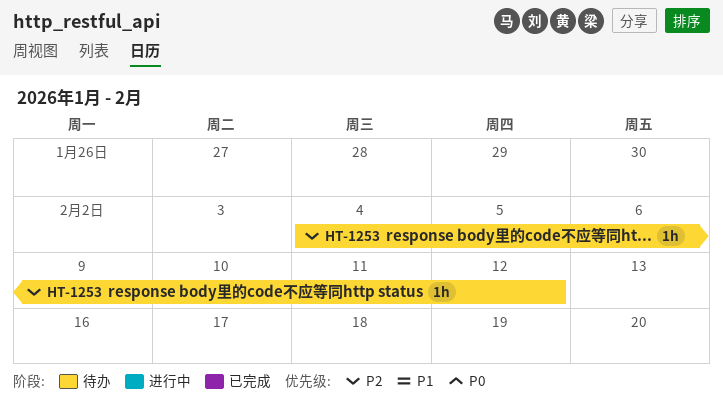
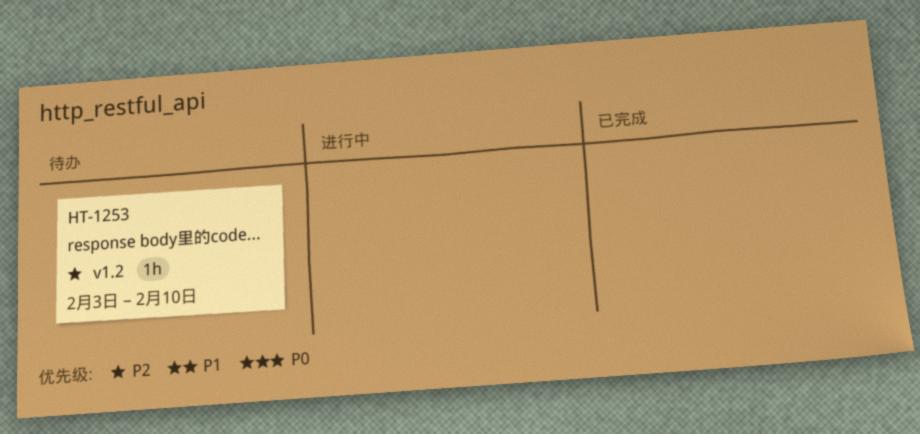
HT-1253, start: Feb 4 -> Feb 3
HT-1253, due: Feb 12 -> Feb 10

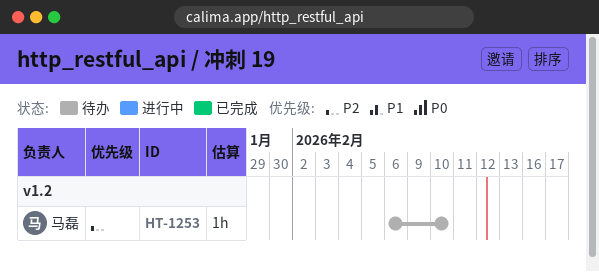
HT-1253, start: Feb 3 -> Feb 6

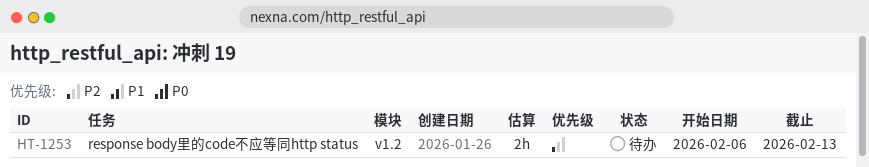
HT-1253, estimate: 1h -> 2h
HT-1253, due: Feb 10 -> Feb 13

